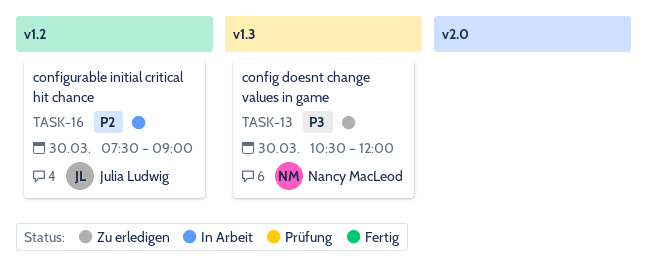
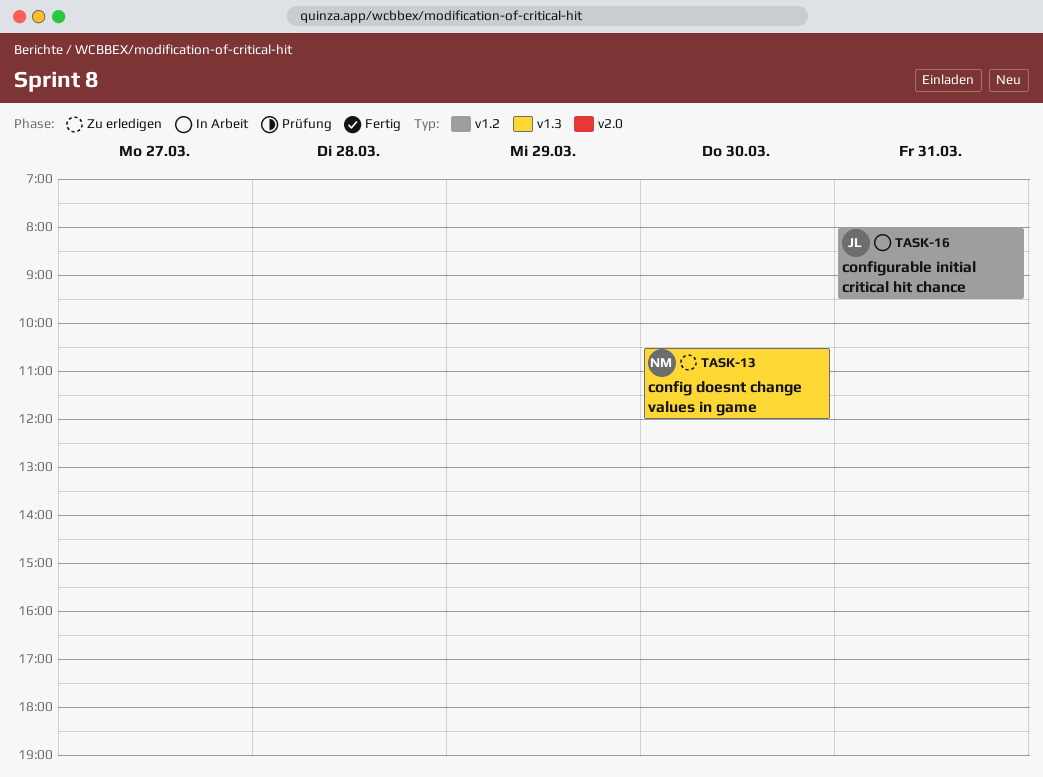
TASK-16, day: Mar 30 -> Mar 31
TASK-16, begins: 07:30 -> 08:00
TASK-16, ends: 09:00 -> 09:30

